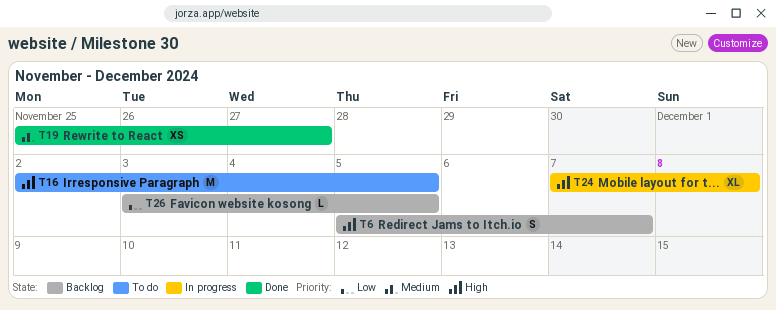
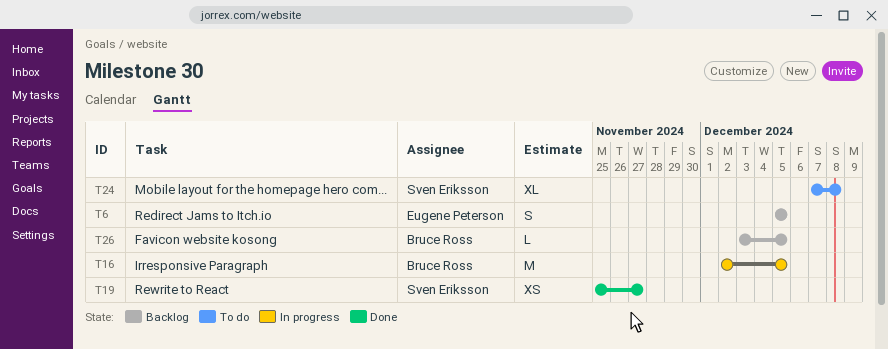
T6, due: Dec 7 -> Dec 5
T16, status: To do -> In progress
T24, status: In progress -> To do

